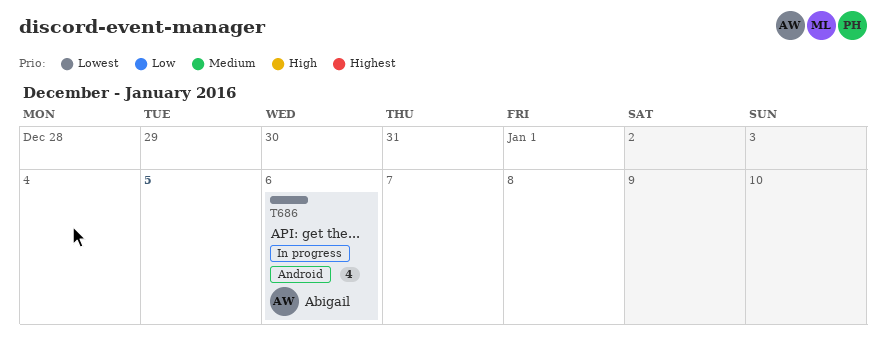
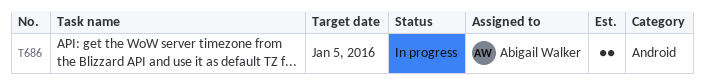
T686, estimate: 4 -> 2
T686, due: Jan 6 -> Jan 5

